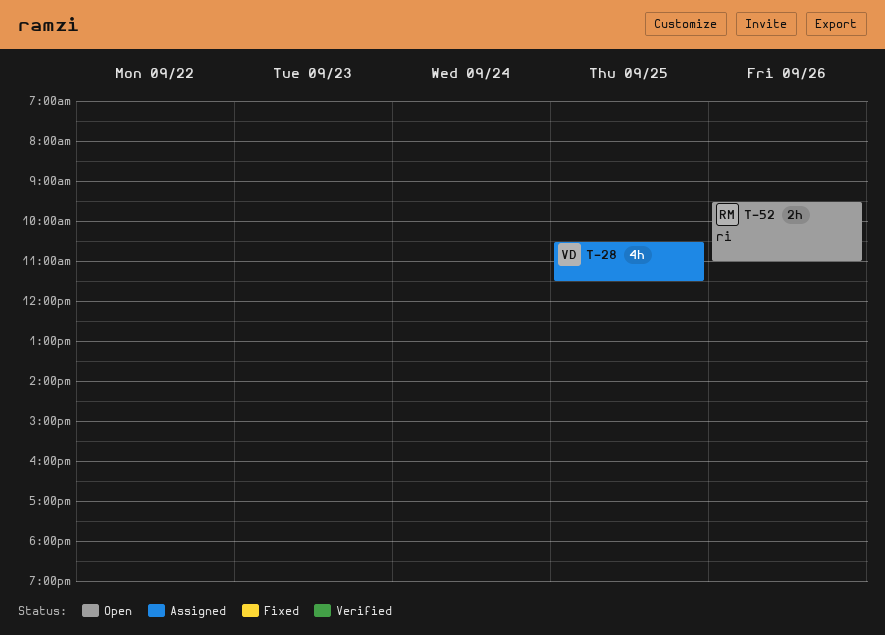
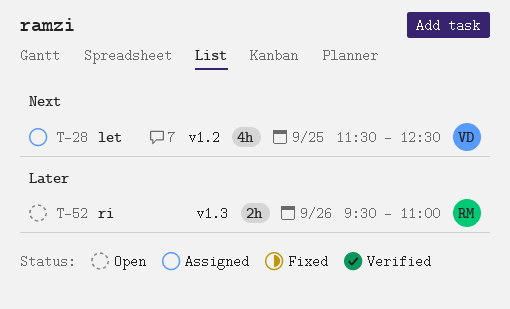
T-28, begins: 10:30 -> 11:30
T-28, ends: 11:30 -> 12:30

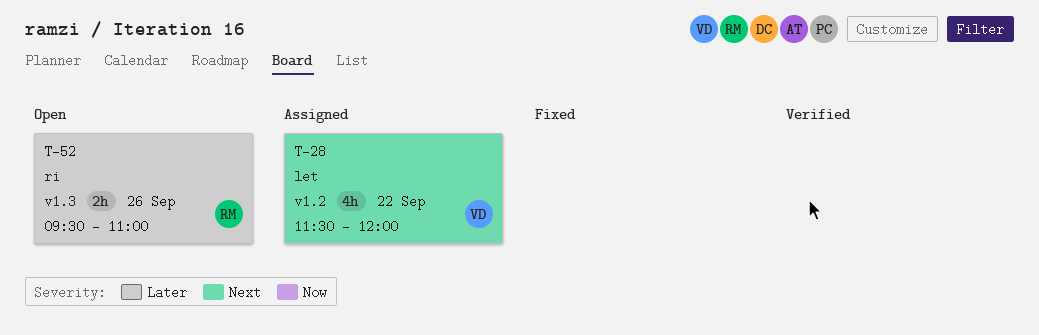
T-28, day: Sep 25 -> Sep 22
T-28, ends: 12:30 -> 12:00

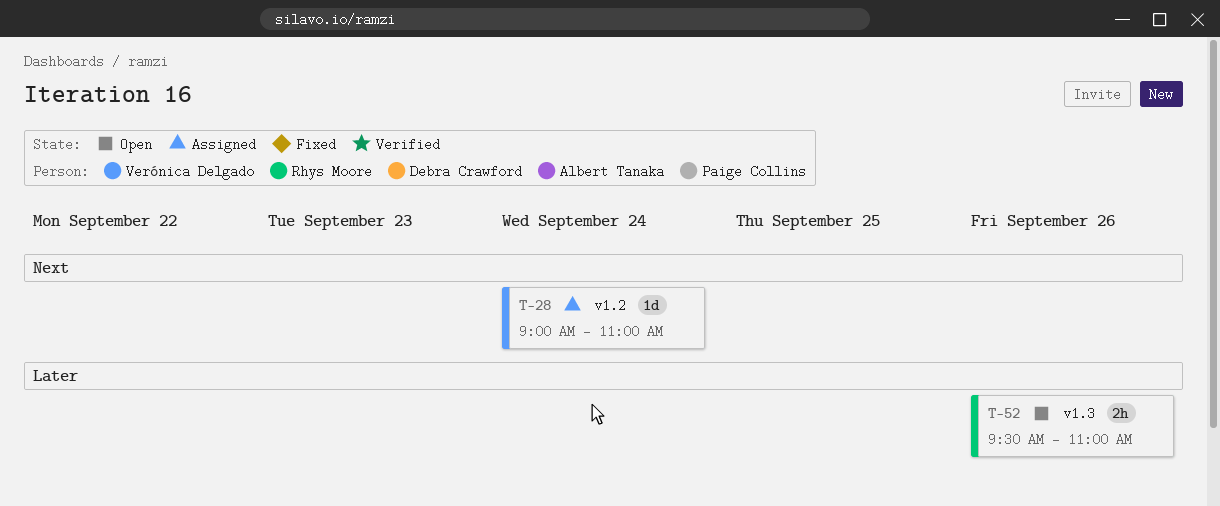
T-28, estimate: 4h -> 1d
T-28, day: Sep 22 -> Sep 24
T-28, begins: 11:30 -> 09:00
T-28, ends: 12:00 -> 11:00

